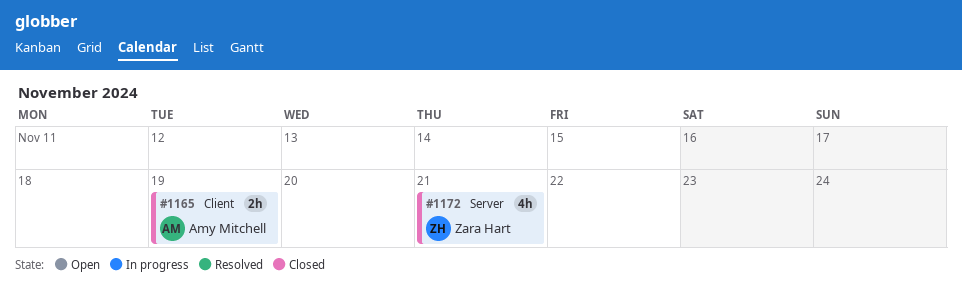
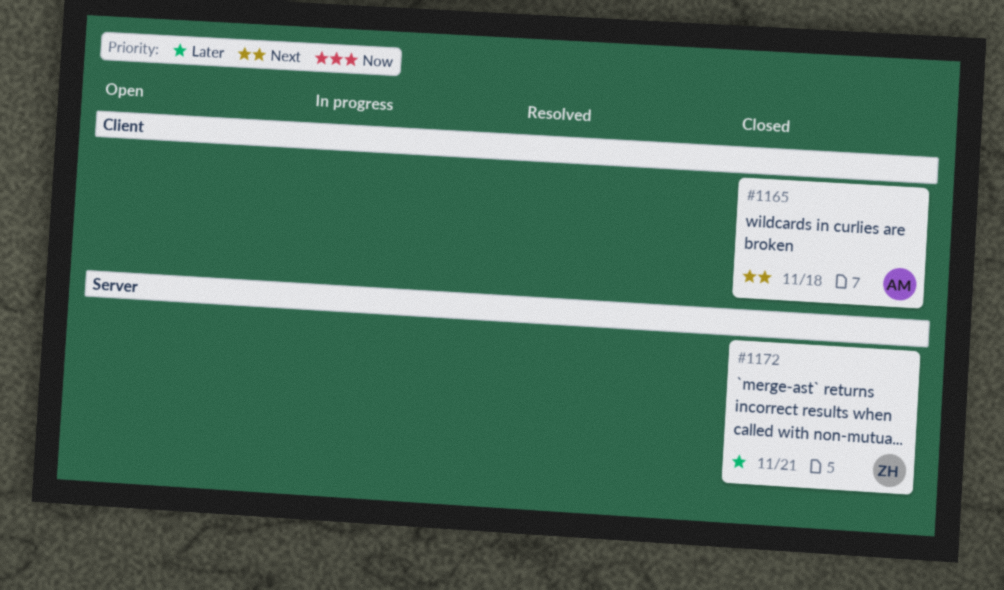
#1165, due: Nov 19 -> Nov 18

